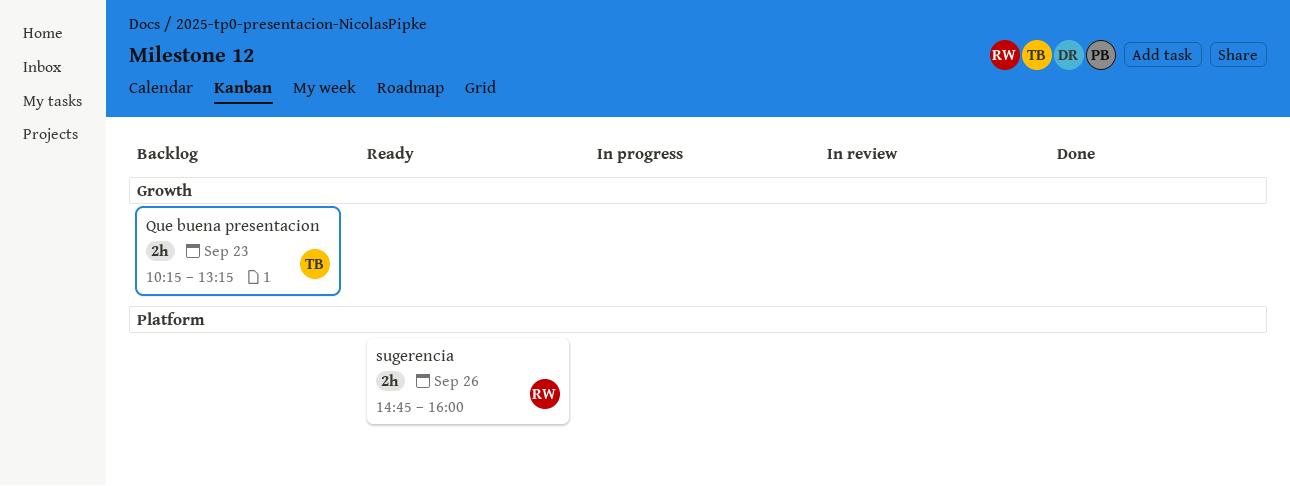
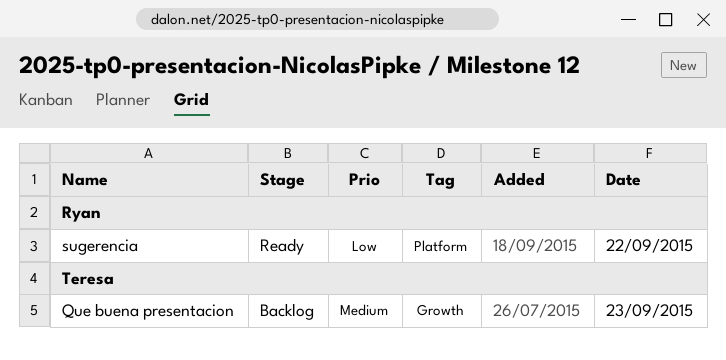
sugerencia, day: Sep 26 -> Sep 22

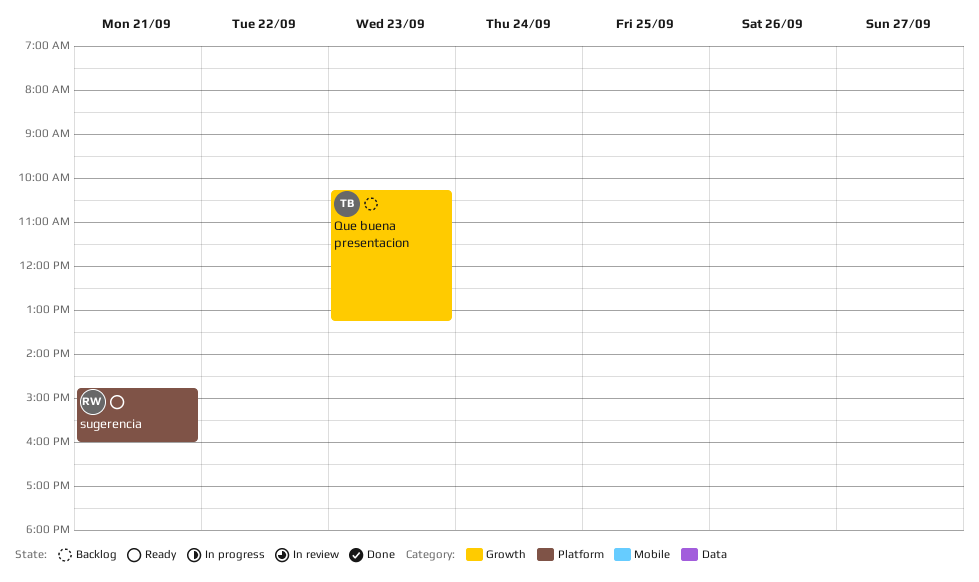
sugerencia, day: Sep 22 -> Sep 21

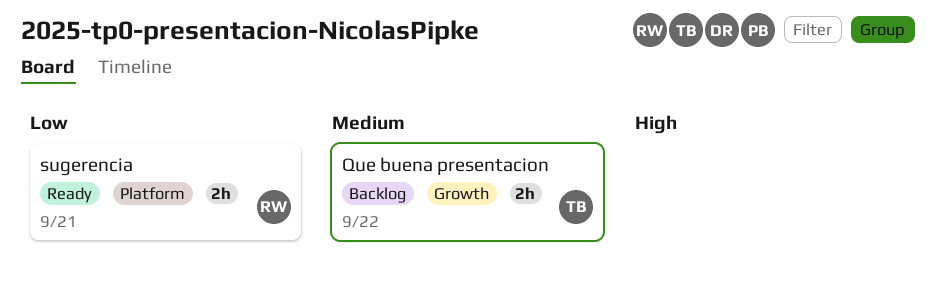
Que buena presentacion, day: Sep 23 -> Sep 22

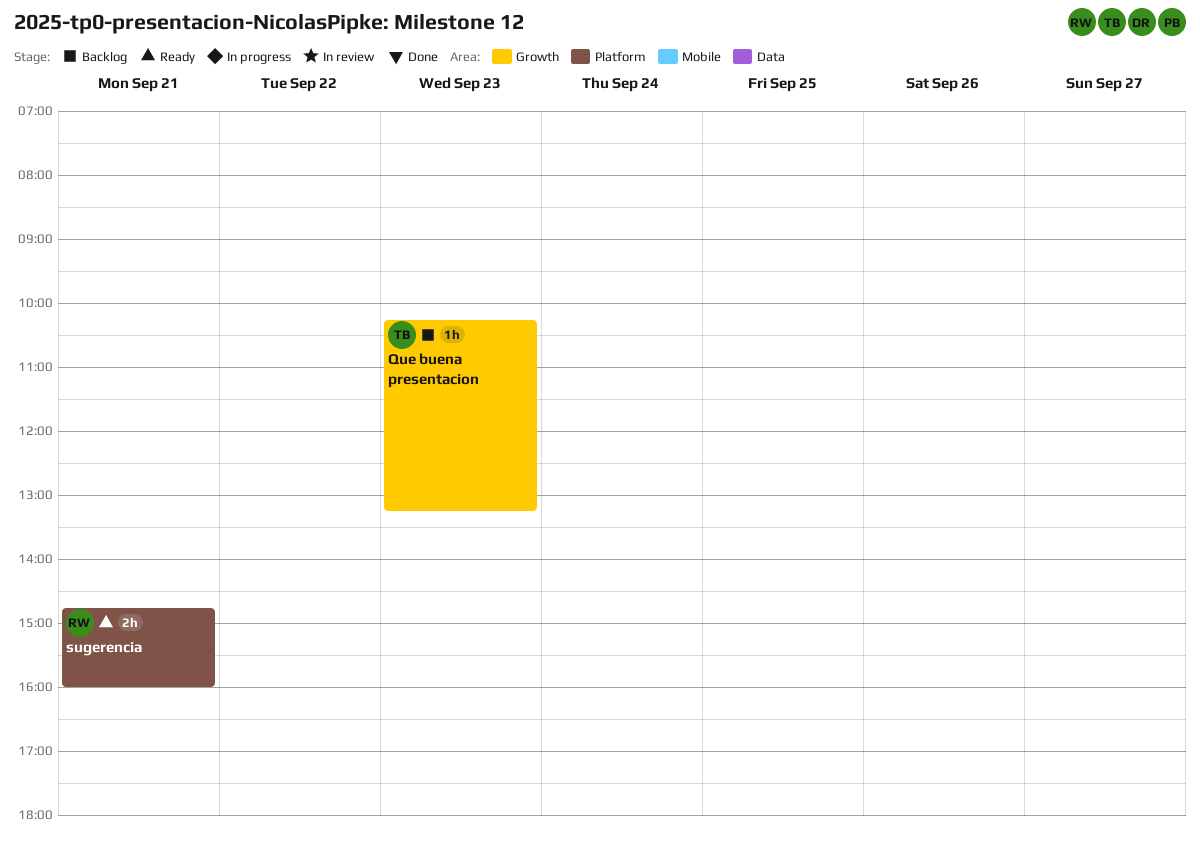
Que buena presentacion, estimate: 2h -> 1h
Que buena presentacion, day: Sep 22 -> Sep 23

